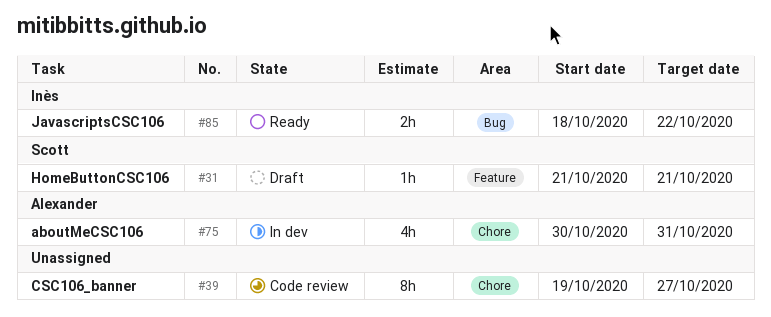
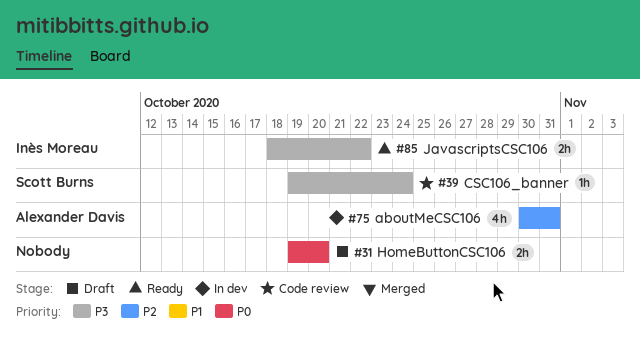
#31, owner: Scott Burns -> none
#31, estimate: 1h -> 2h
#31, start: Oct 21 -> Oct 19
#31, due: Oct 21 -> Oct 20
#39, owner: none -> Scott Burns
#39, estimate: 8h -> 1h
#39, due: Oct 27 -> Oct 24

